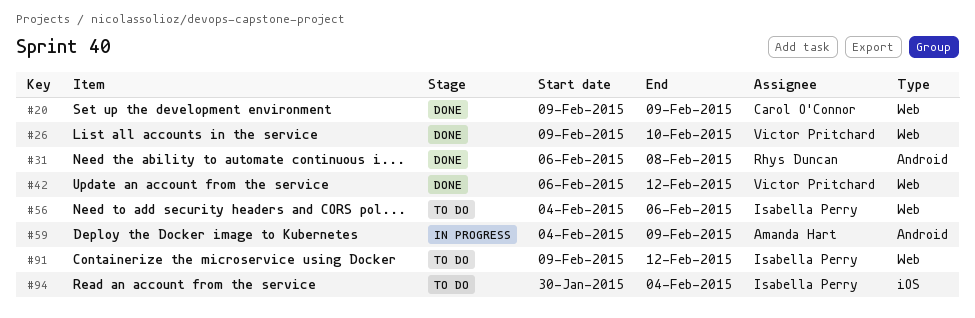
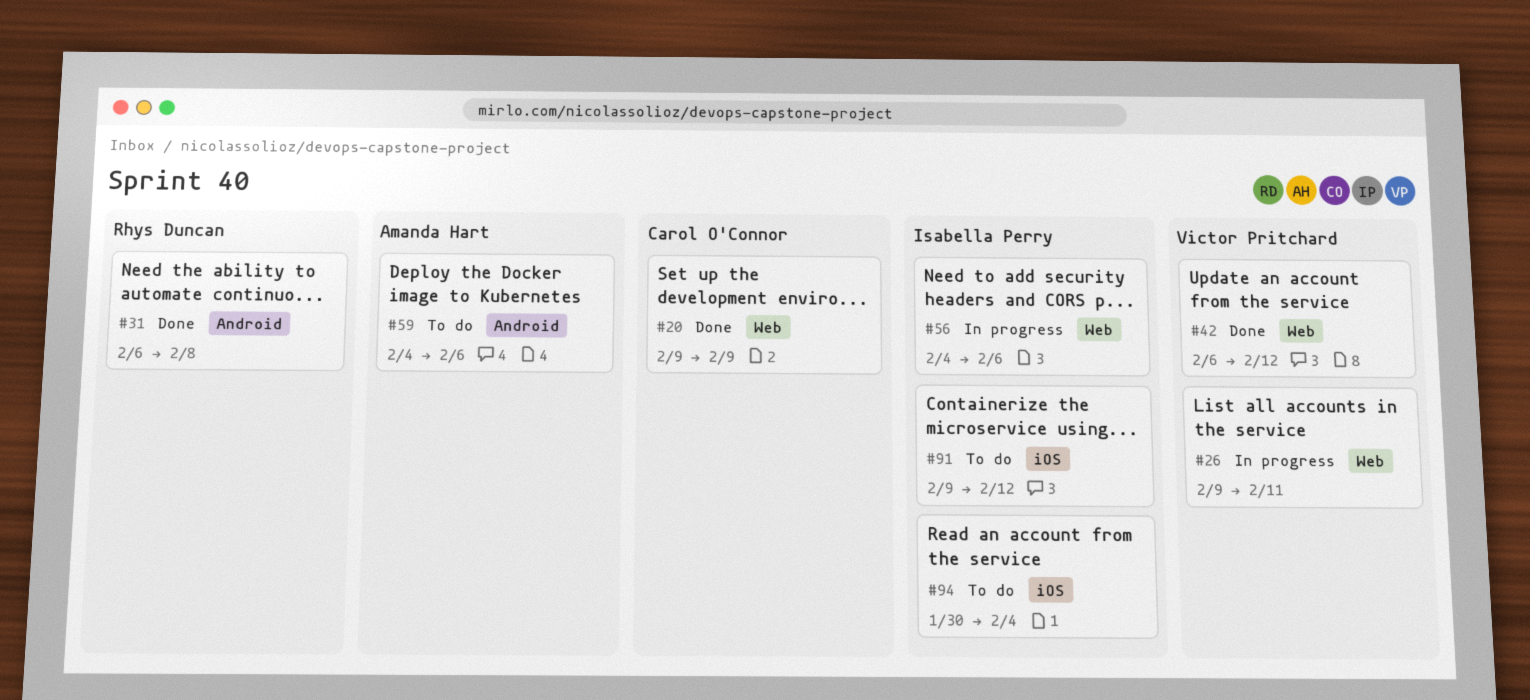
#26, status: Done -> In progress
#26, due: Feb 10 -> Feb 11
#56, status: To do -> In progress
#59, status: In progress -> To do
#59, due: Feb 9 -> Feb 6
#91, label: Web -> iOS

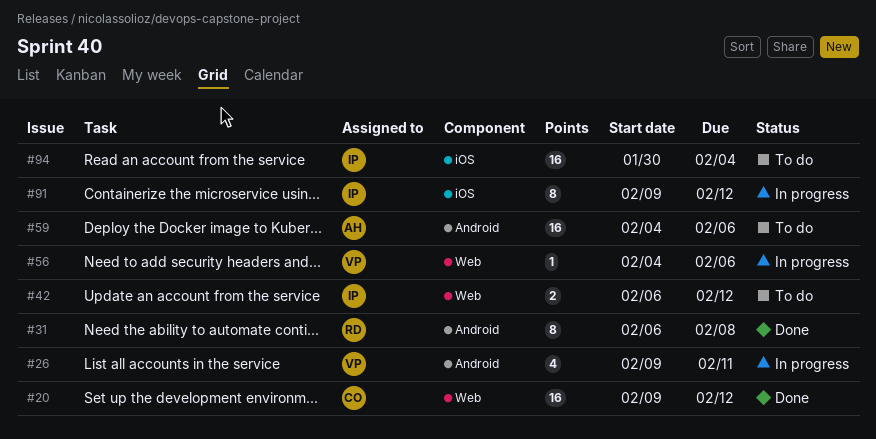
#20, due: Feb 9 -> Feb 12
#26, label: Web -> Android
#42, status: Done -> To do
#42, owner: Victor Pritchard -> Isabella Perry
#56, owner: Isabella Perry -> Victor Pritchard
#91, status: To do -> In progress

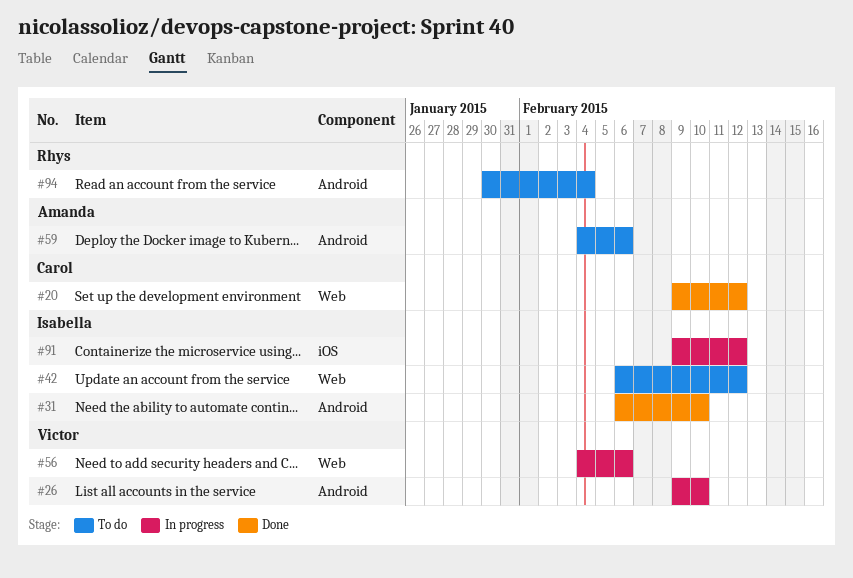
#26, due: Feb 11 -> Feb 10
#31, owner: Rhys -> Isabella
#31, due: Feb 8 -> Feb 10
#94, owner: Isabella -> Rhys
#94, label: iOS -> Android

